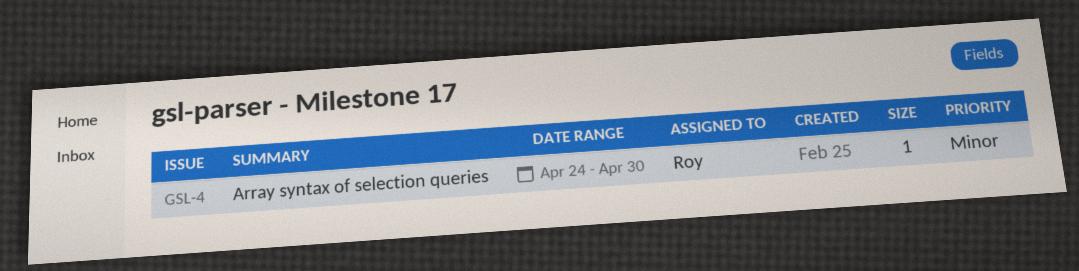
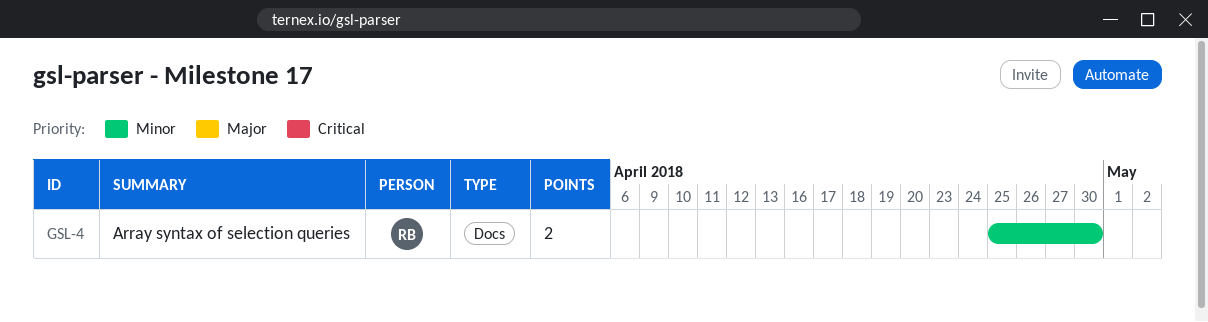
GSL-4, estimate: 1 -> 2
GSL-4, start: Apr 24 -> Apr 25

